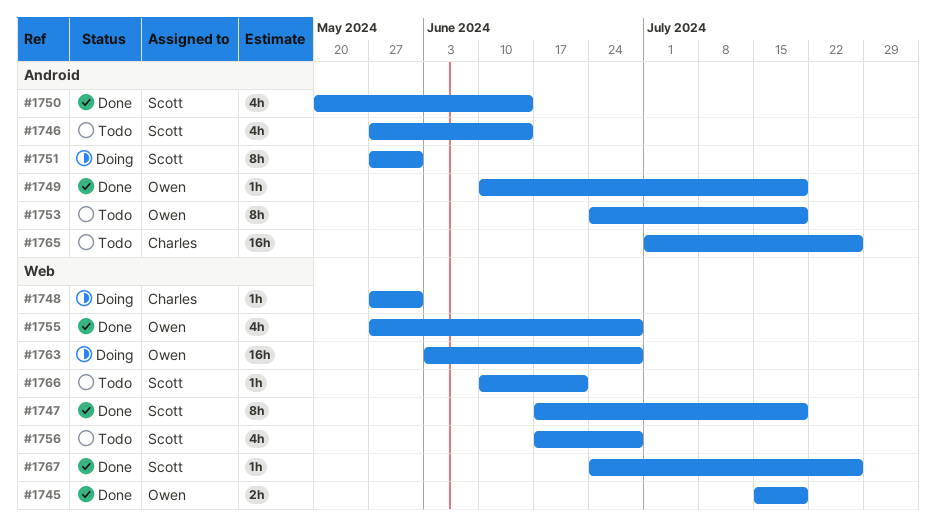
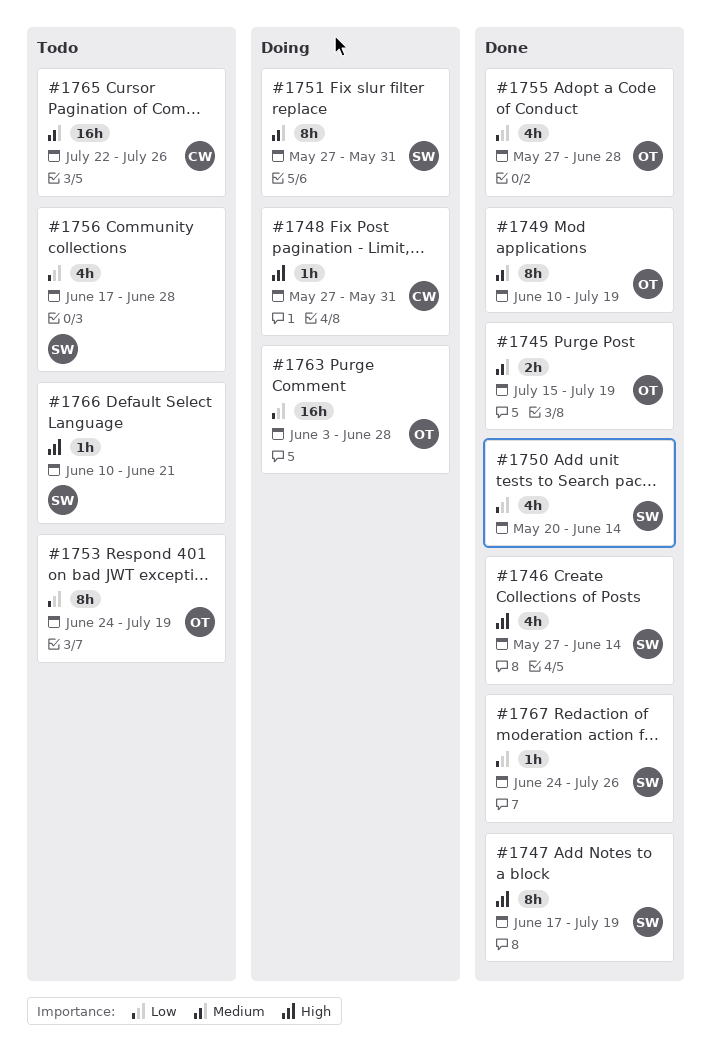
#1746, status: Todo -> Done
#1749, estimate: 1h -> 8h
#1765, start: Jul 1 -> Jul 22

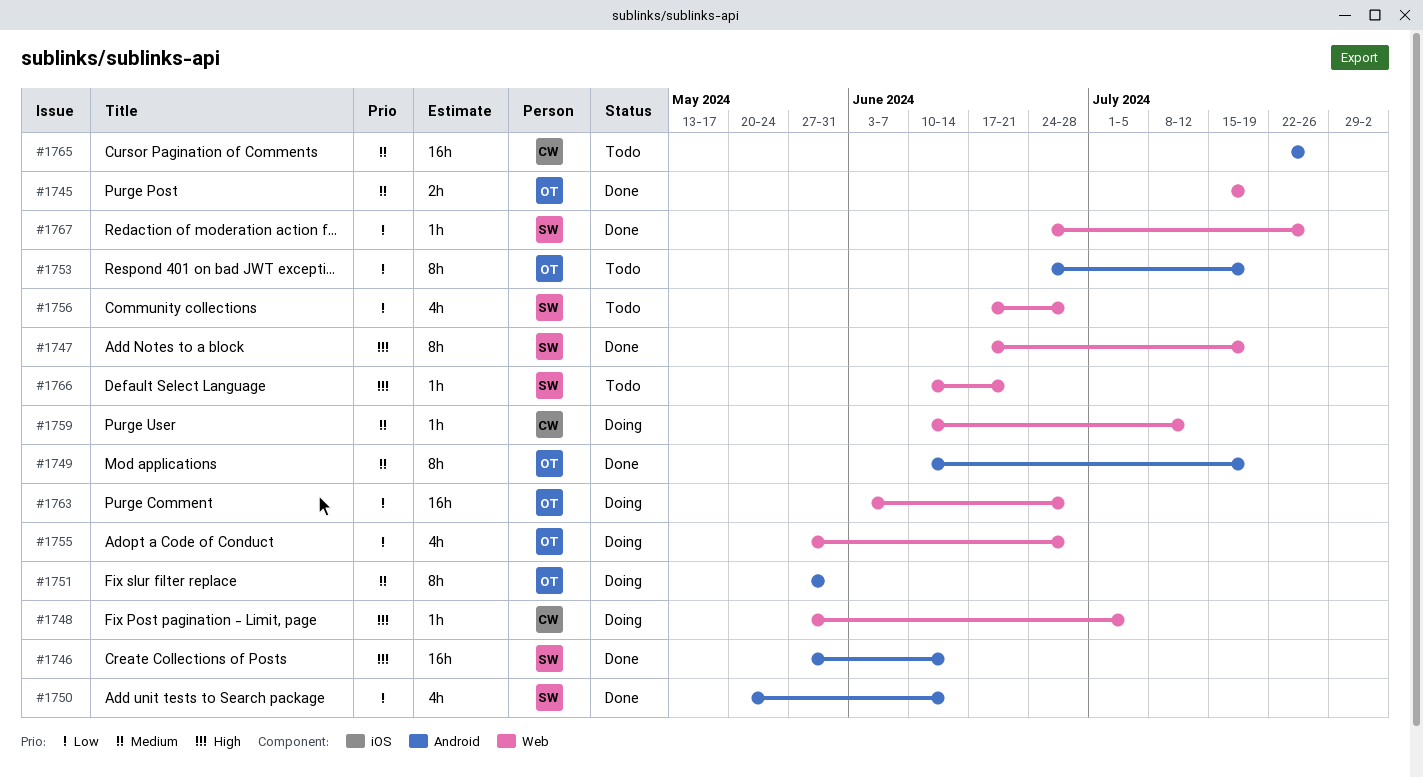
#1746, estimate: 4h -> 16h
#1748, due: May 31 -> Jul 5
#1751, owner: SW -> OT
#1755, status: Done -> Doing
#1759: none -> present

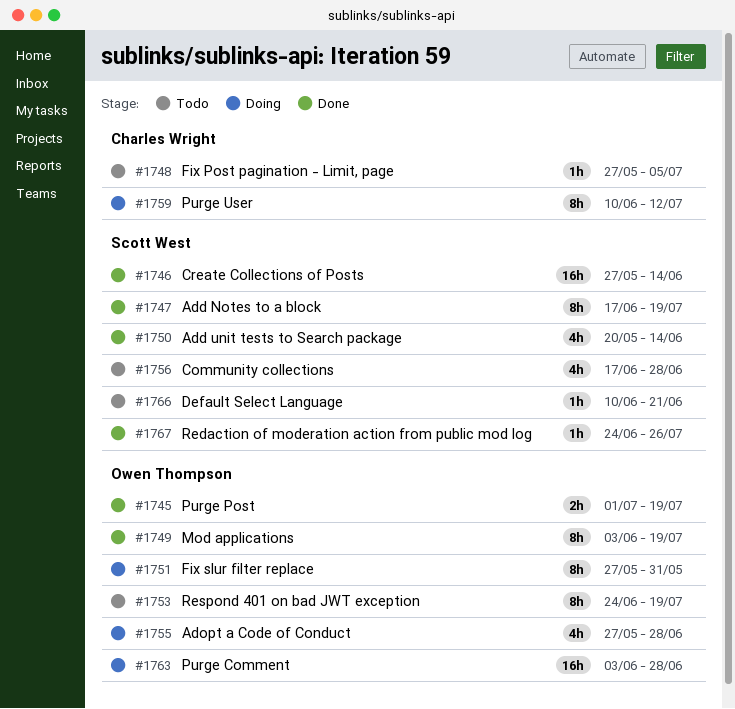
#1745, start: Jul 15 -> Jul 1
#1748, status: Doing -> Todo
#1749, start: Jun 10 -> Jun 3
#1759, estimate: 1h -> 8h
#1765: present -> none

